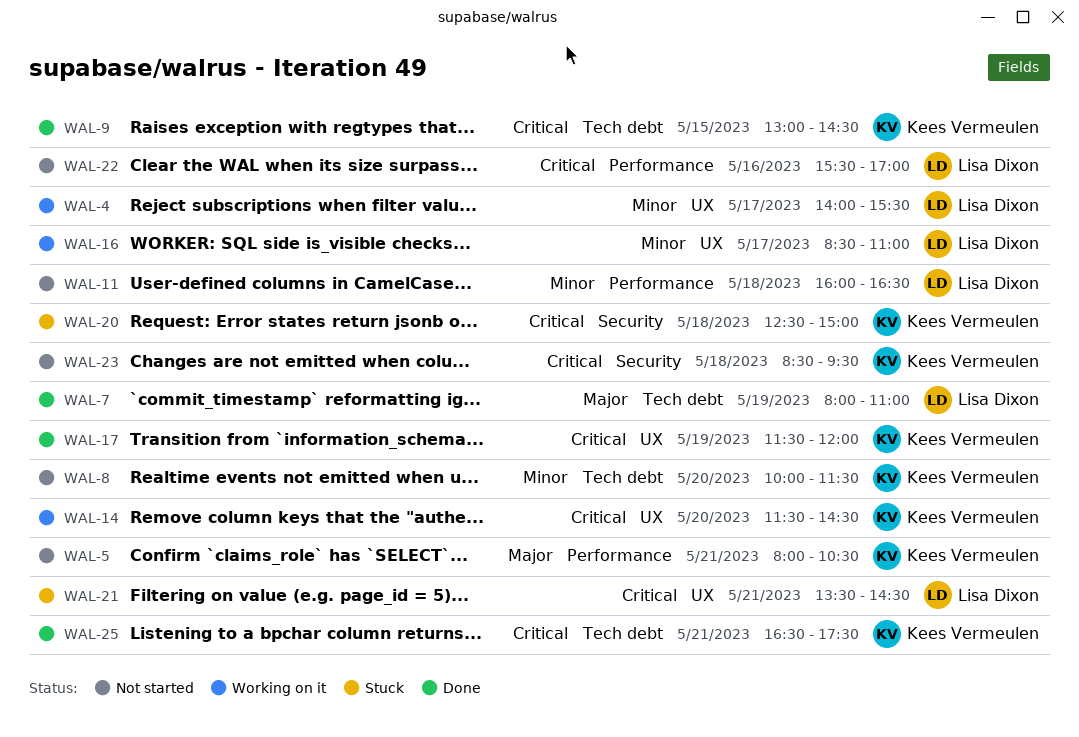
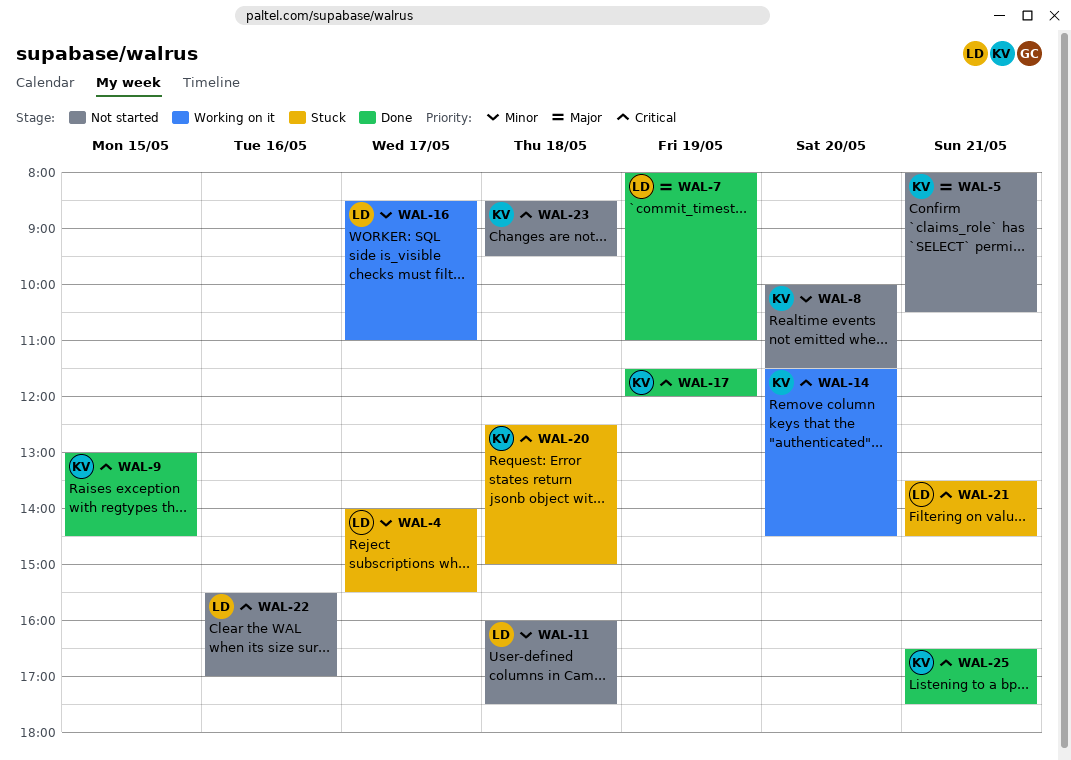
WAL-4, status: Working on it -> Stuck
WAL-11, ends: 16:30 -> 17:30

